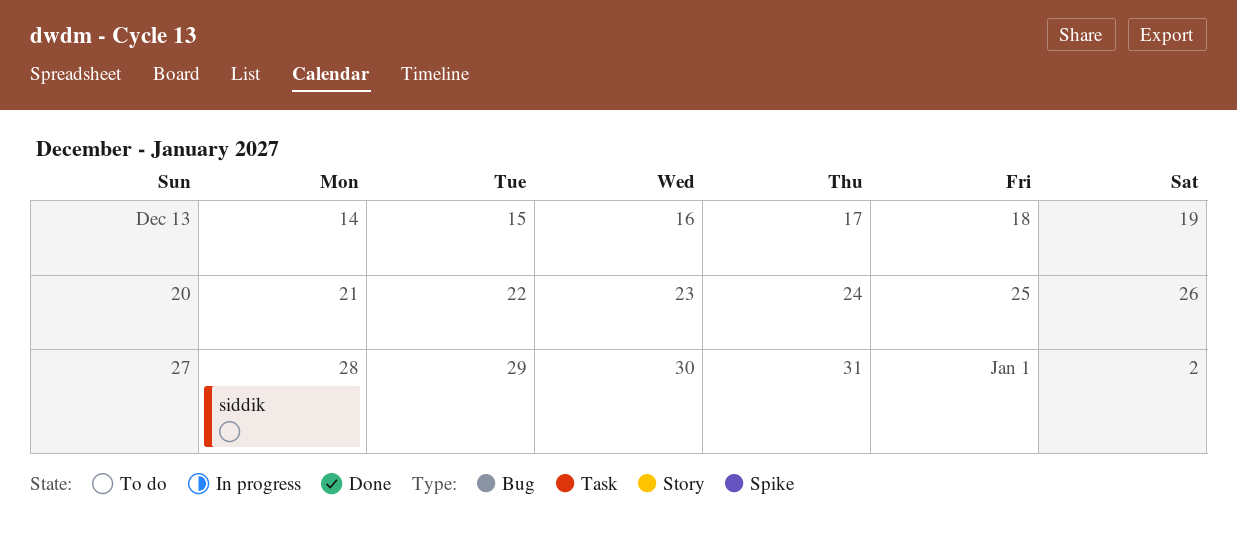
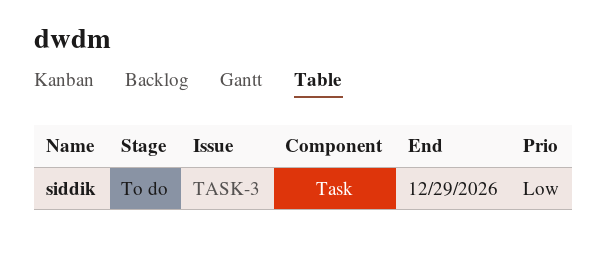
siddik, due: Dec 28 -> Dec 29

